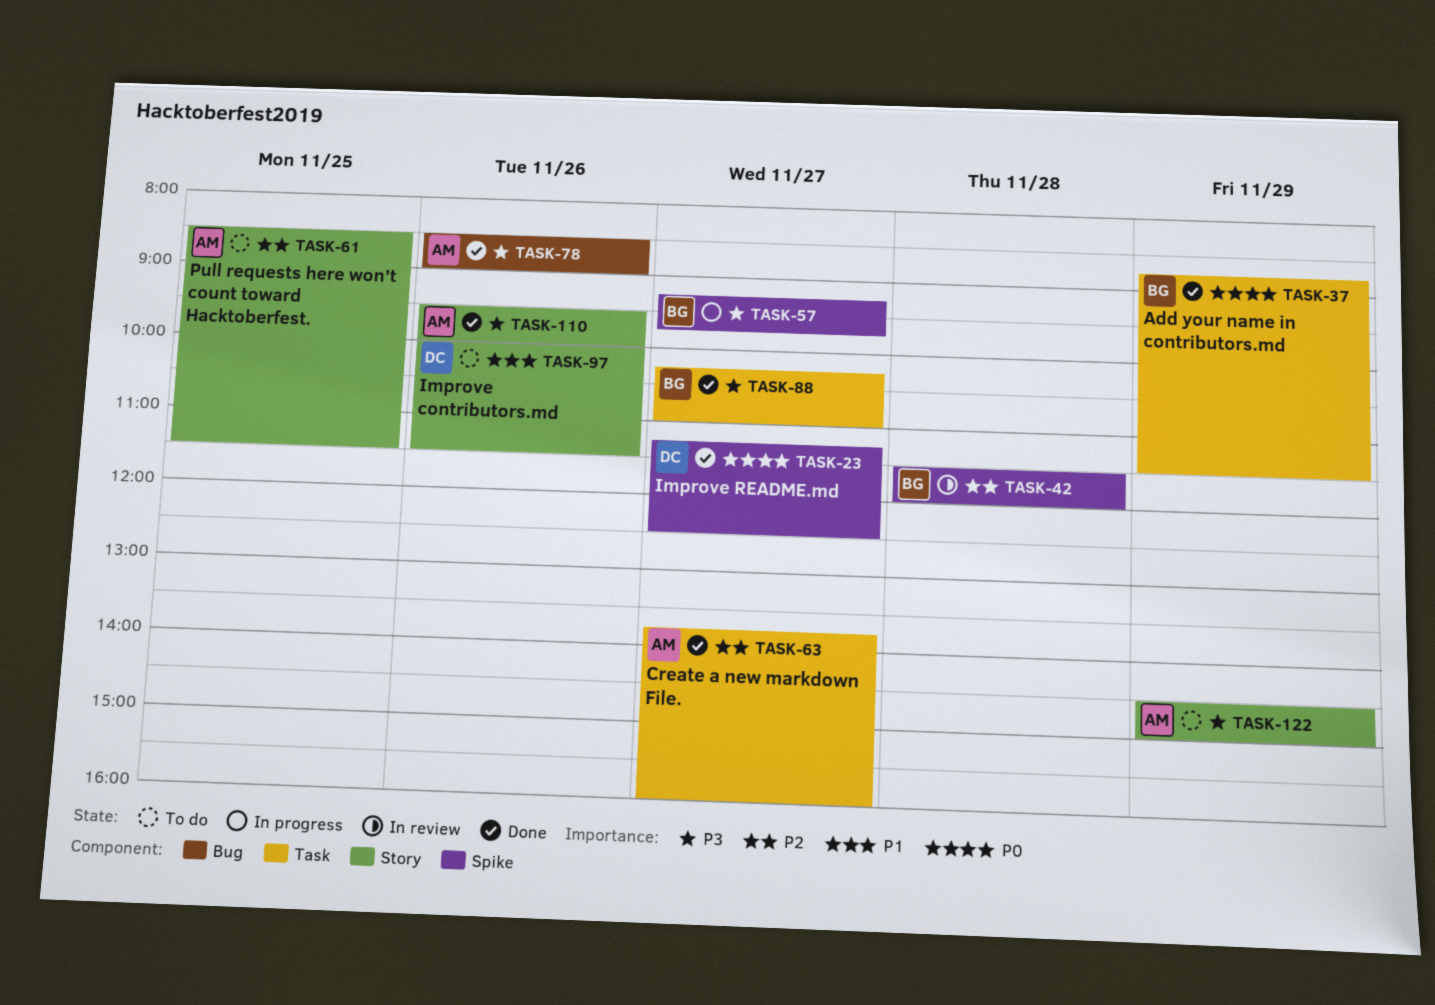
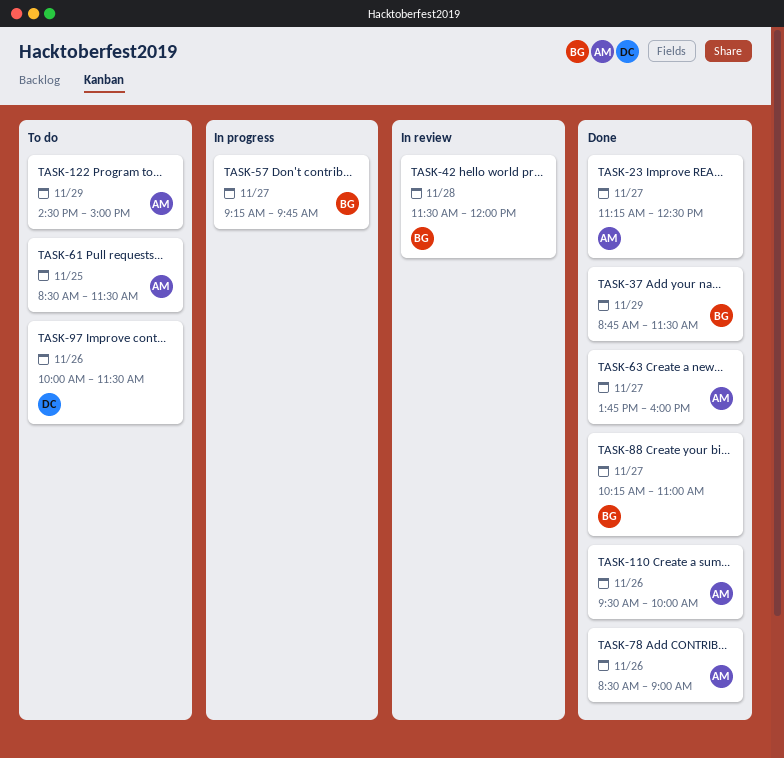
TASK-23, owner: DC -> AM

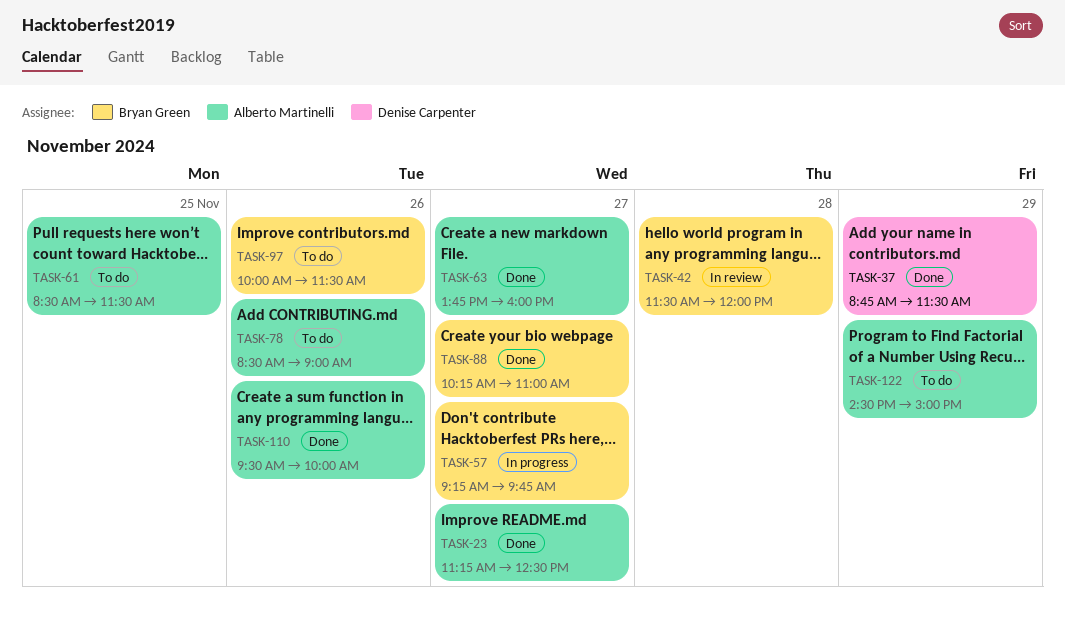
TASK-37, owner: Bryan Green -> Denise Carpenter
TASK-78, status: Done -> To do
TASK-97, owner: Denise Carpenter -> Bryan Green

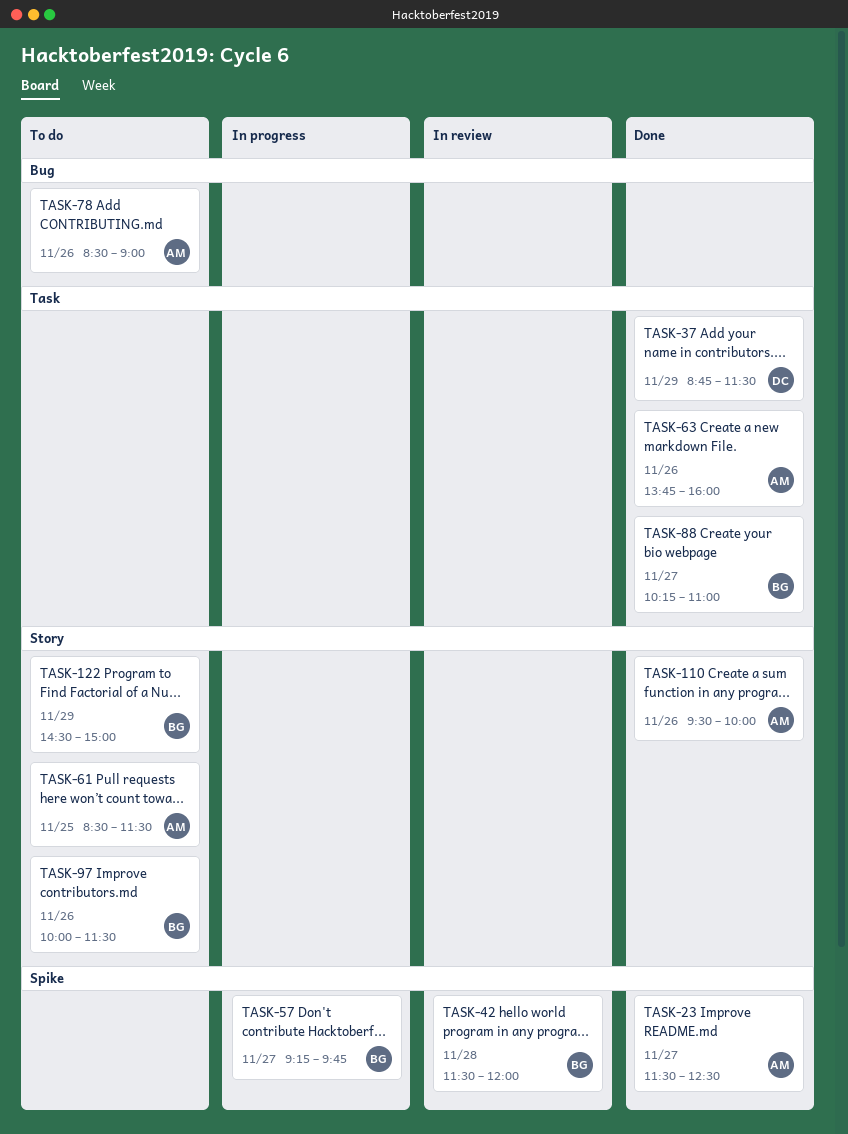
TASK-23, begins: 11:15 -> 11:30
TASK-63, day: Nov 27 -> Nov 26
TASK-122, owner: Alberto Martinelli -> Bryan Green

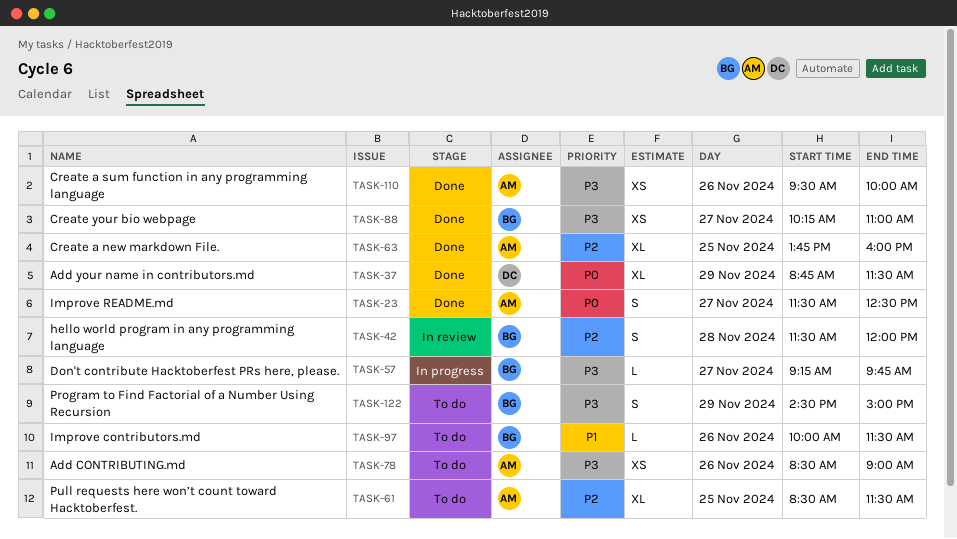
TASK-63, day: Nov 26 -> Nov 25

